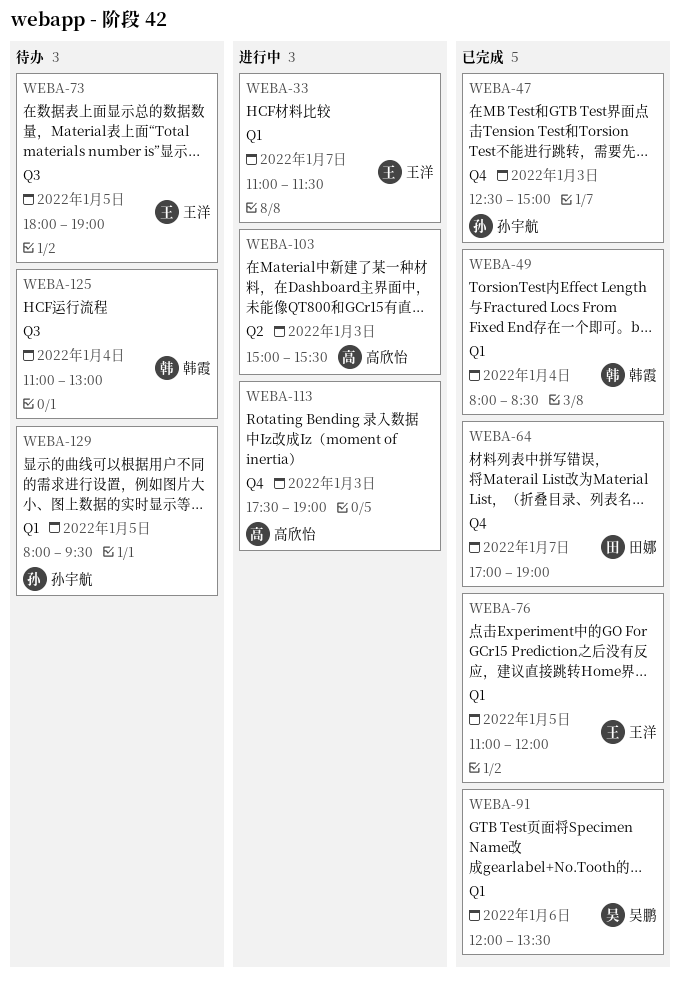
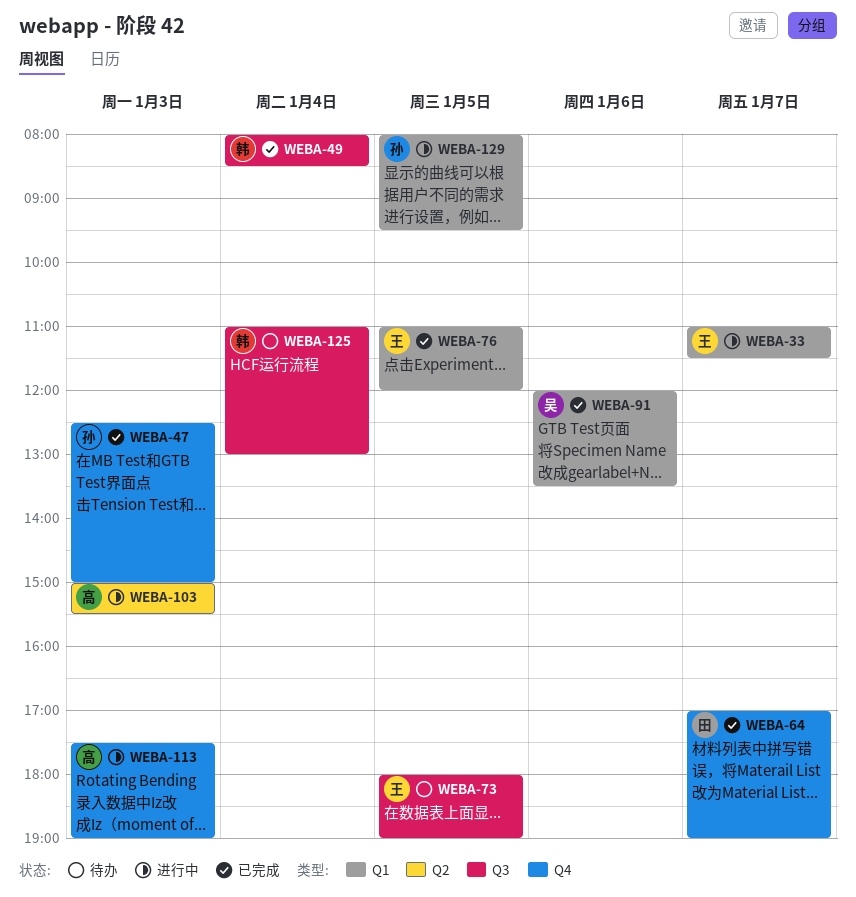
WEBA-49, label: Q1 -> Q3
WEBA-129, status: 待办 -> 进行中

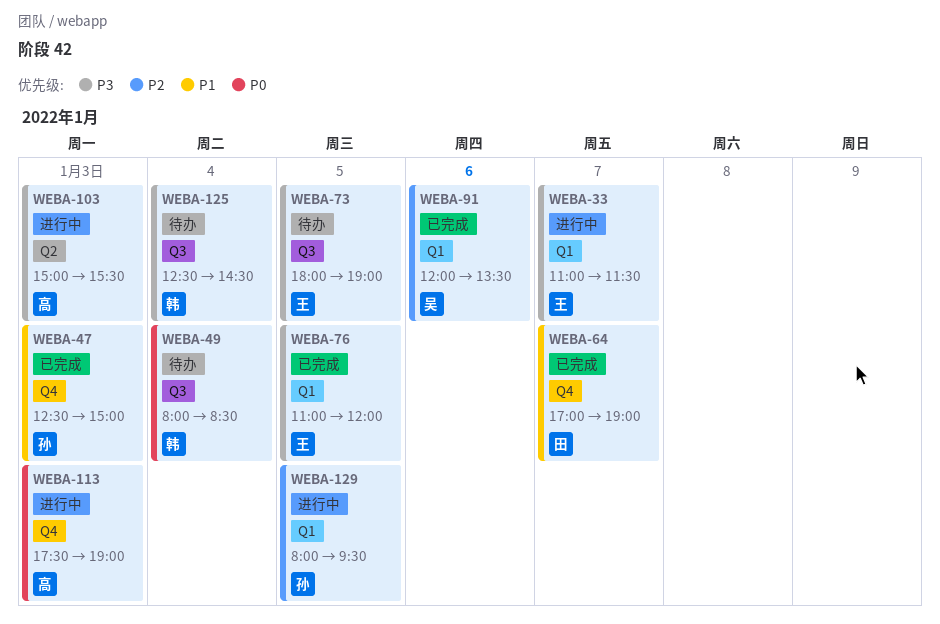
WEBA-49, status: 已完成 -> 待办
WEBA-125, begins: 11:00 -> 12:30
WEBA-125, ends: 13:00 -> 14:30

